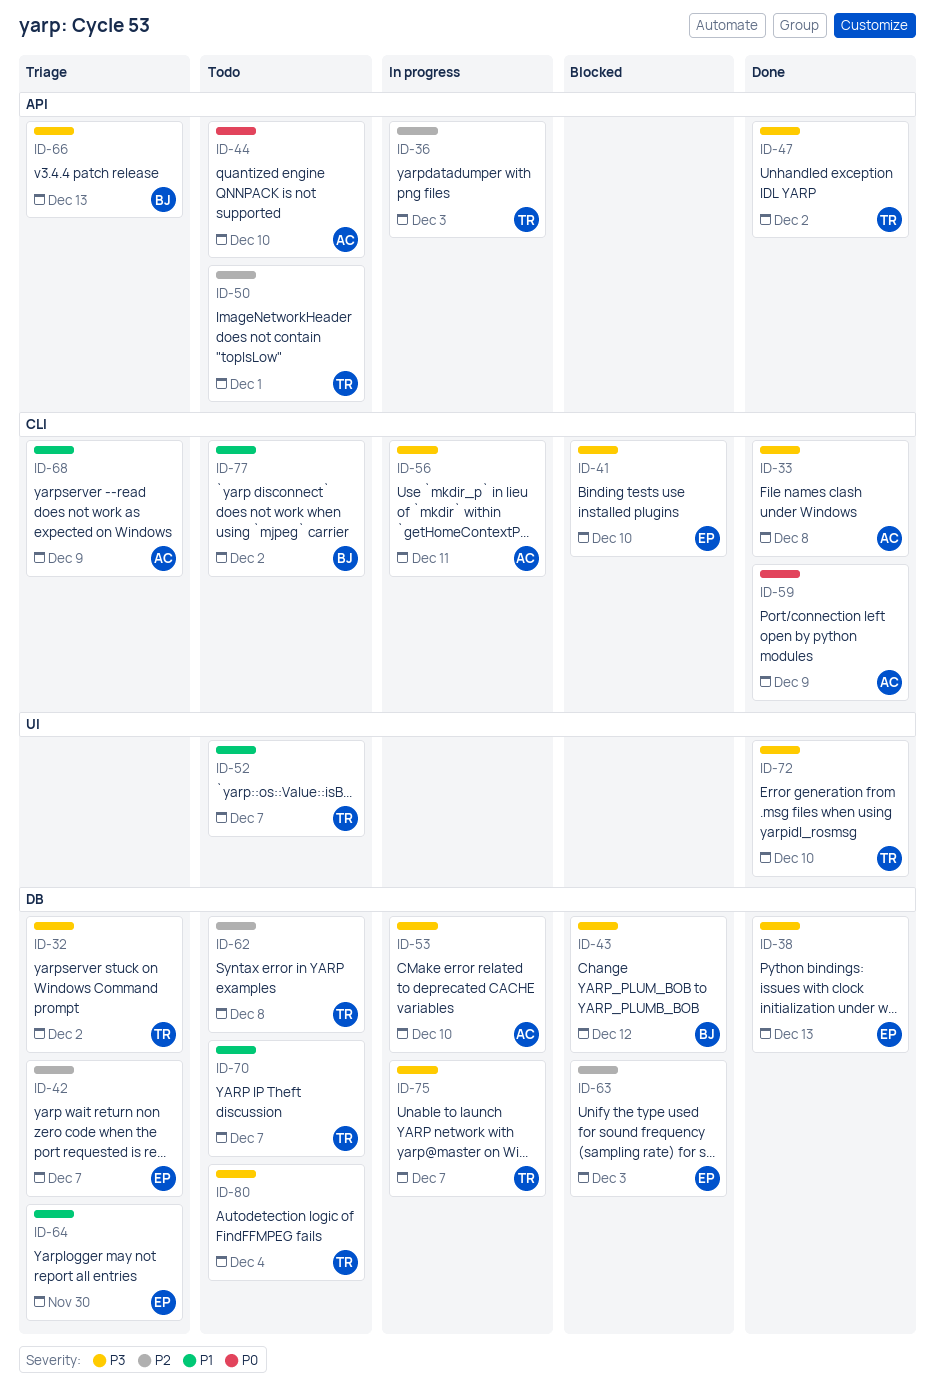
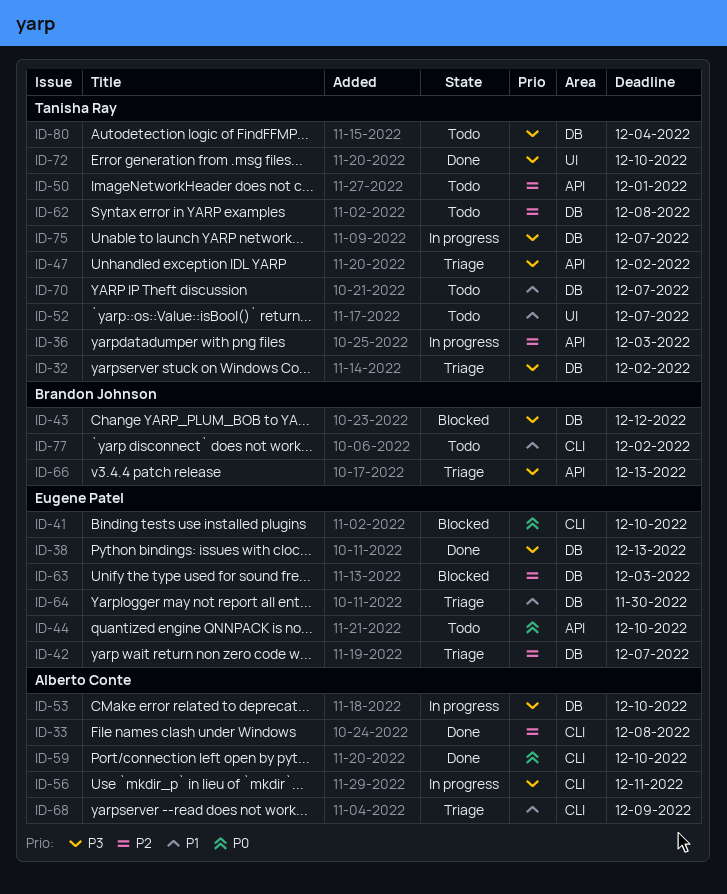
ID-33, priority: P3 -> P2
ID-41, priority: P3 -> P0
ID-44, owner: Alberto Conte -> Eugene Patel
ID-47, status: Done -> Triage
ID-59, due: Dec 9 -> Dec 10

